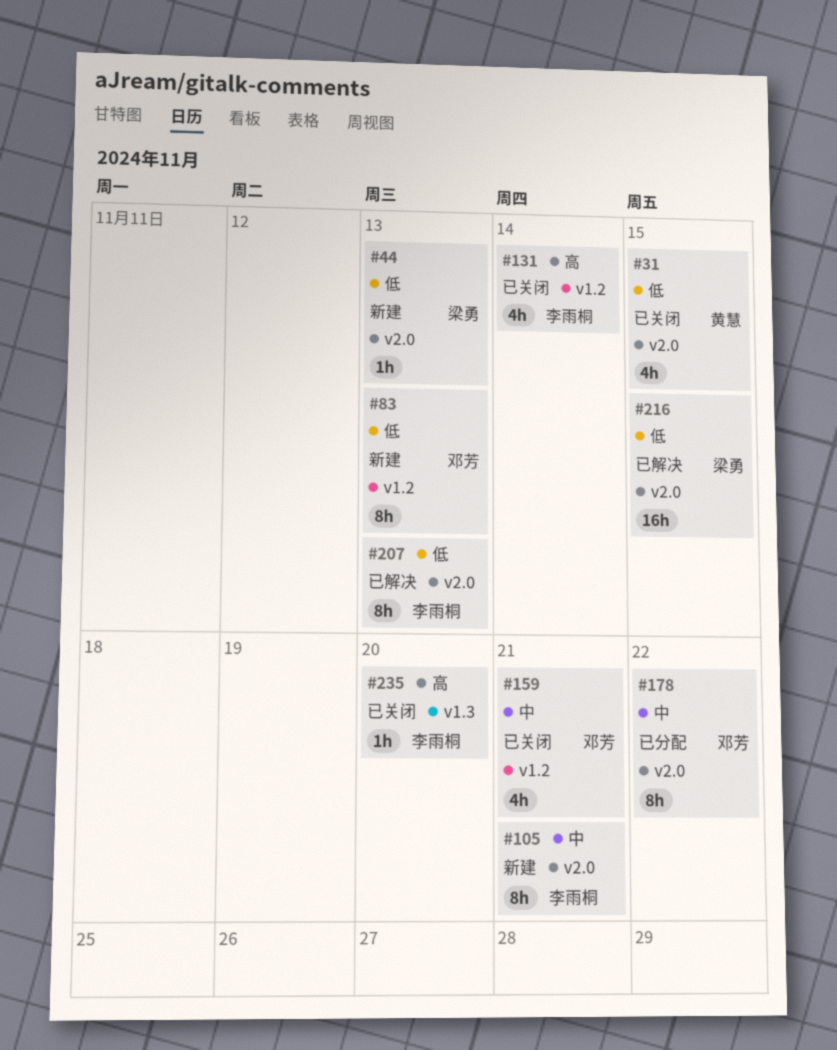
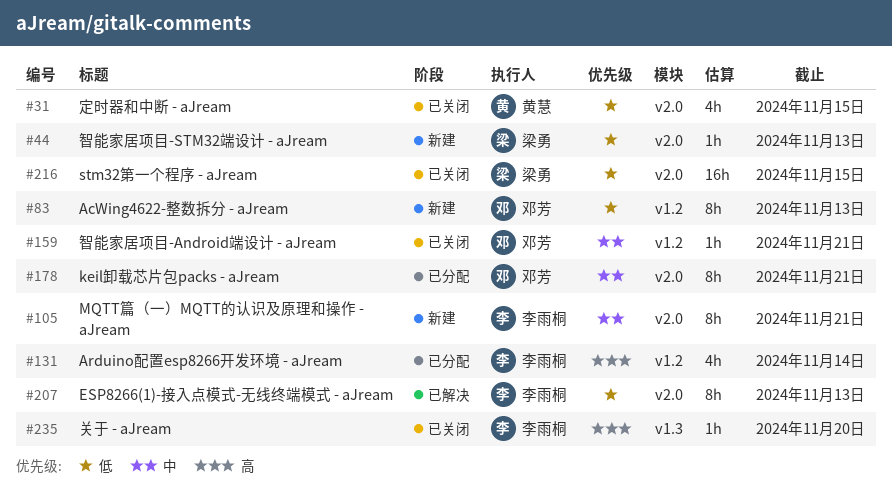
#131, status: 已关闭 -> 已分配
#159, estimate: 4h -> 1h
#178, due: Nov 22 -> Nov 21
#216, status: 已解决 -> 已关闭

